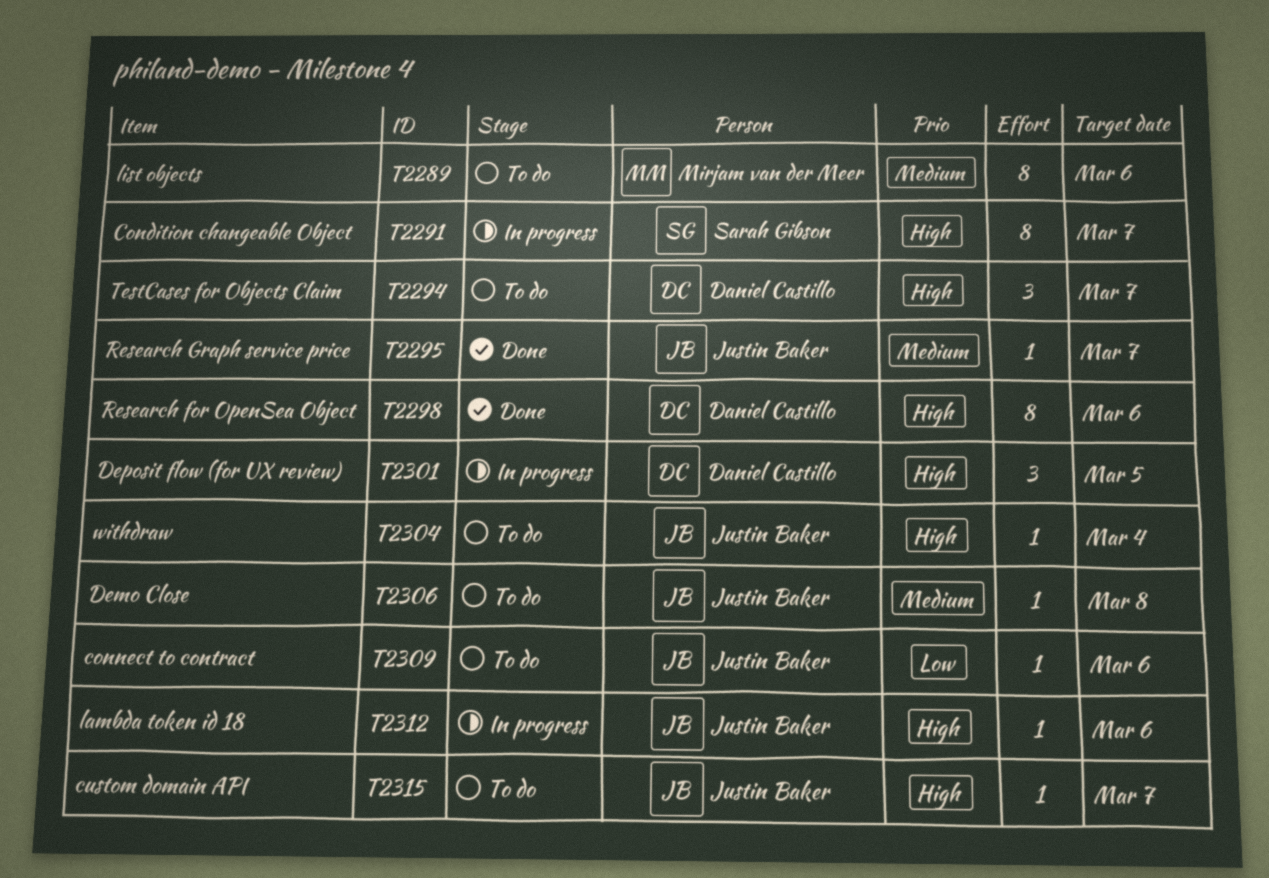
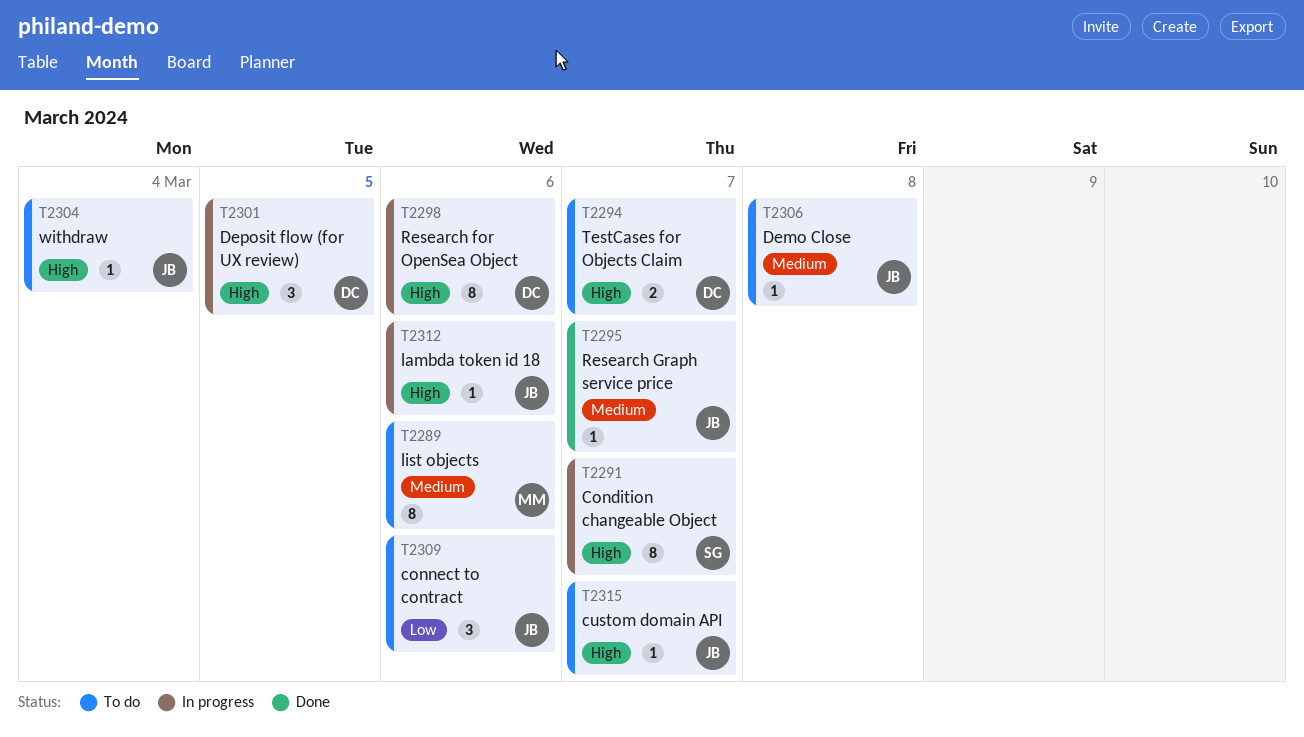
T2294, estimate: 3 -> 2
T2298, status: Done -> In progress
T2309, estimate: 1 -> 3

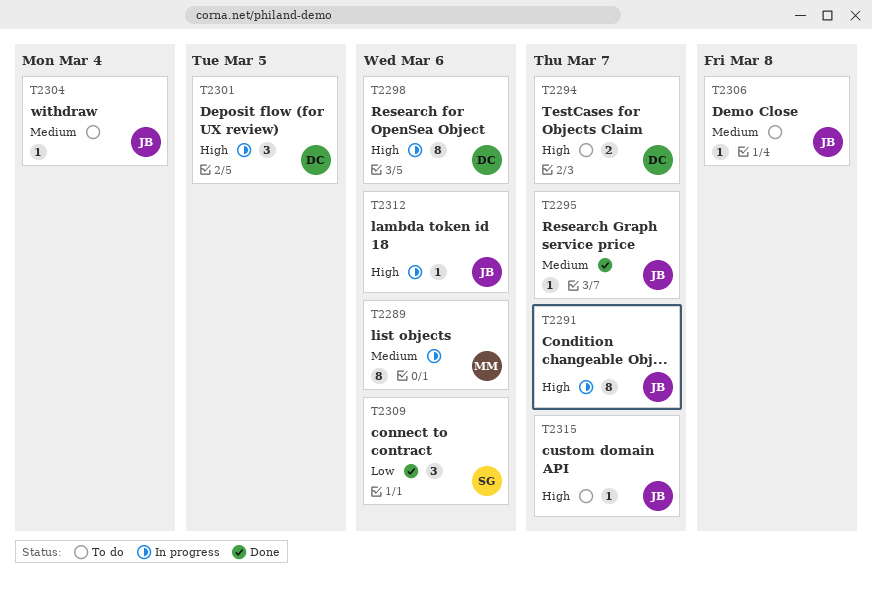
T2289, status: To do -> In progress
T2291, owner: SG -> JB
T2304, priority: High -> Medium
T2309, status: To do -> Done
T2309, owner: JB -> SG

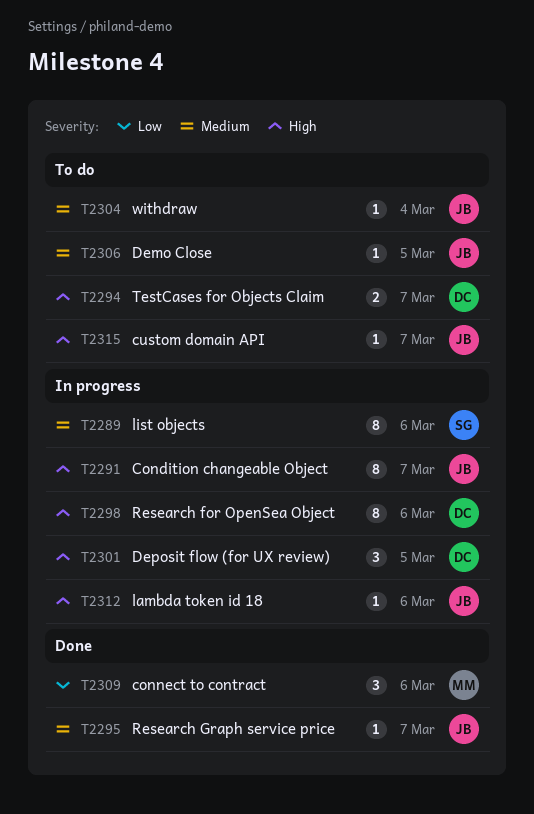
T2289, owner: MM -> SG
T2306, due: Mar 8 -> Mar 5
T2309, owner: SG -> MM

